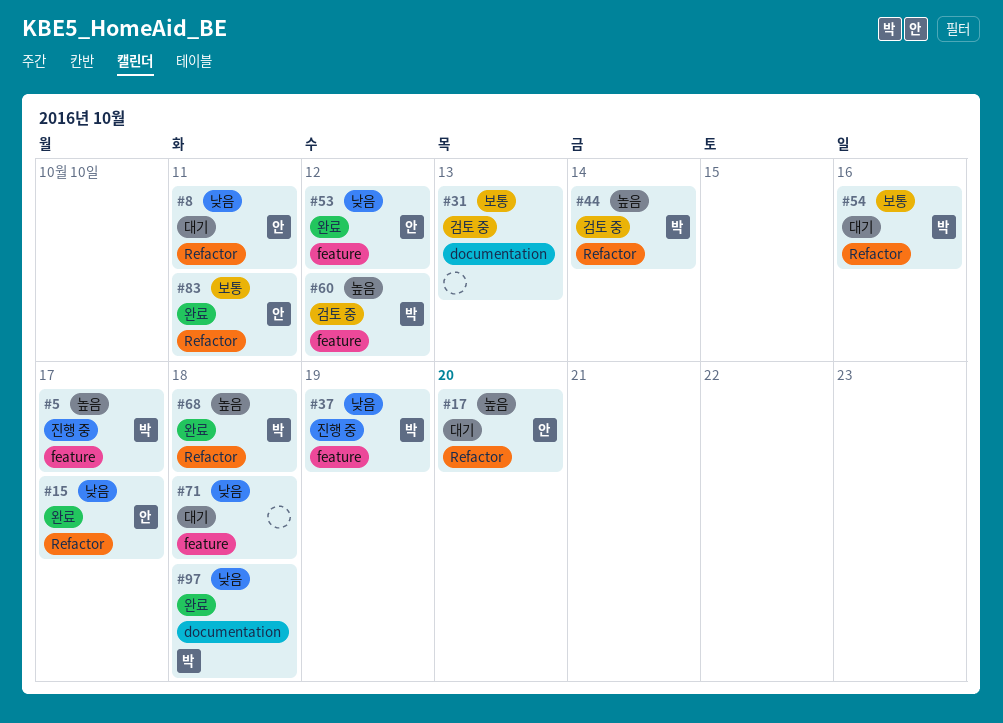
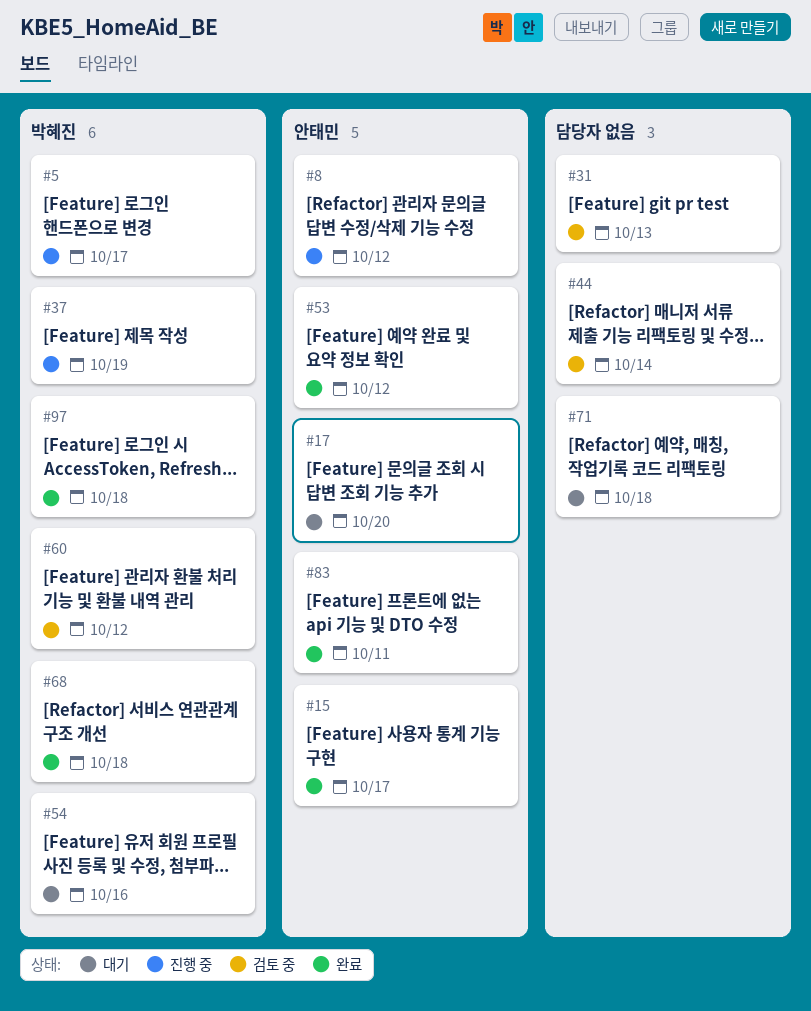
#8, status: 대기 -> 진행 중
#8, due: Oct 11 -> Oct 12
#44, owner: 박혜진 -> none

